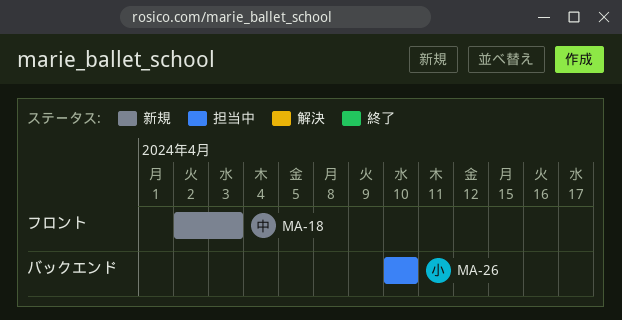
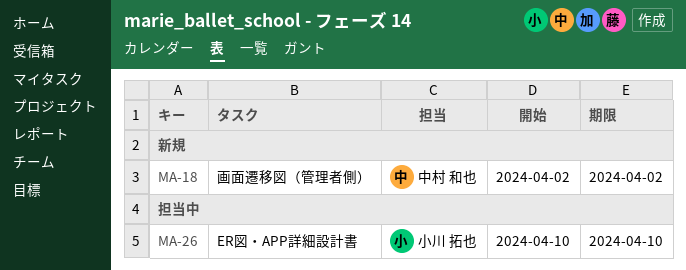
MA-18, due: Apr 3 -> Apr 2

